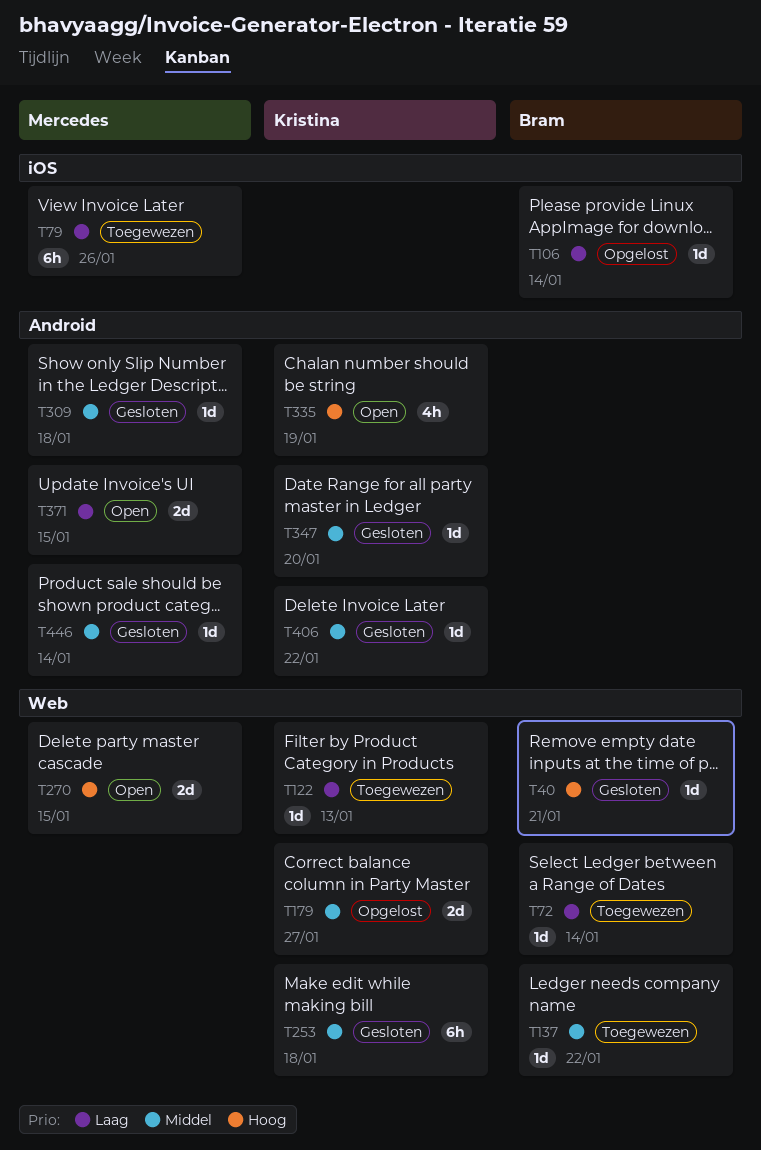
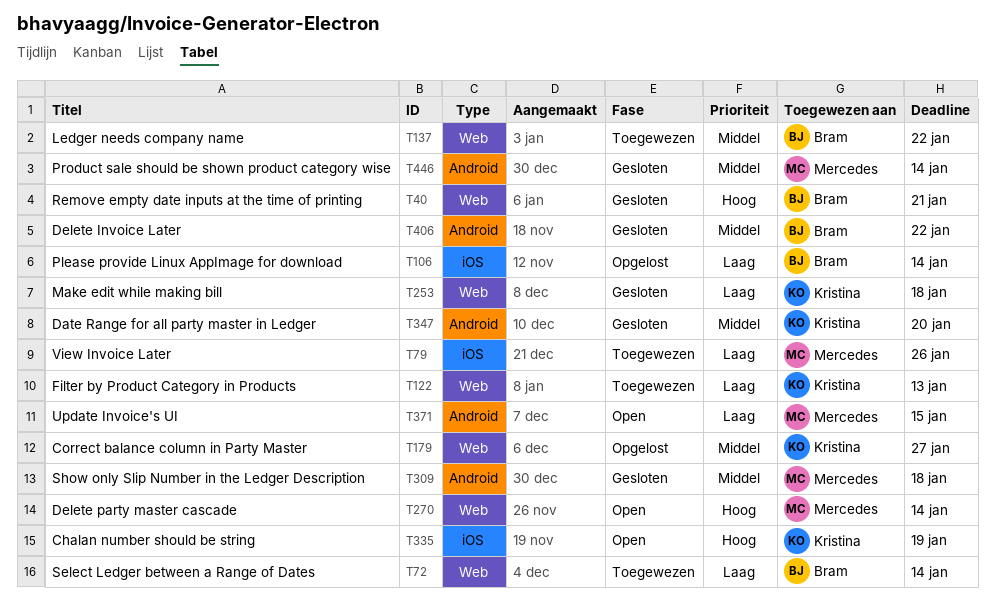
T253, priority: Middel -> Laag
T270, due: Jan 15 -> Jan 14
T335, label: Android -> iOS
T406, owner: Kristina -> Bram

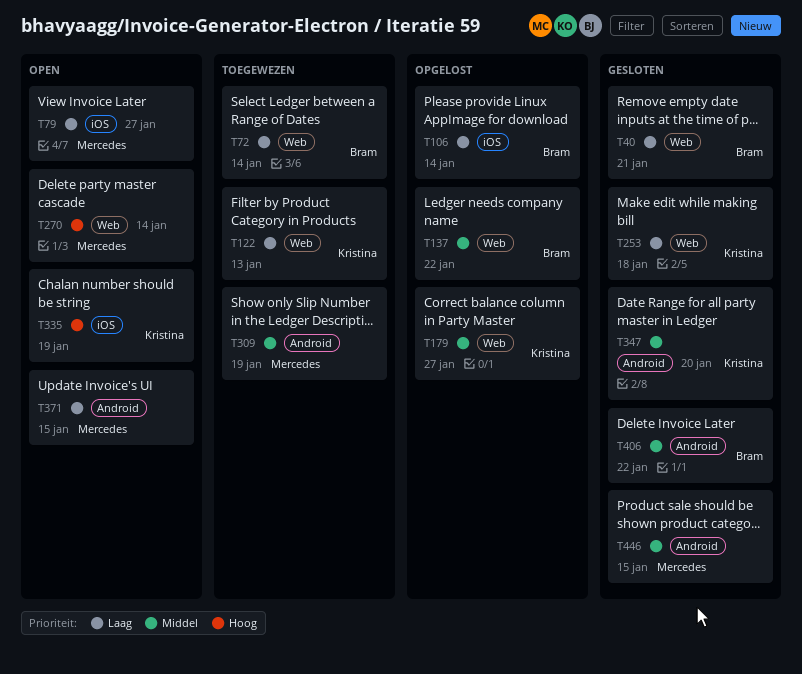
T40, priority: Hoog -> Laag
T79, status: Toegewezen -> Open
T79, due: Jan 26 -> Jan 27
T137, status: Toegewezen -> Opgelost
T309, status: Gesloten -> Toegewezen
T309, due: Jan 18 -> Jan 19
T446, due: Jan 14 -> Jan 15

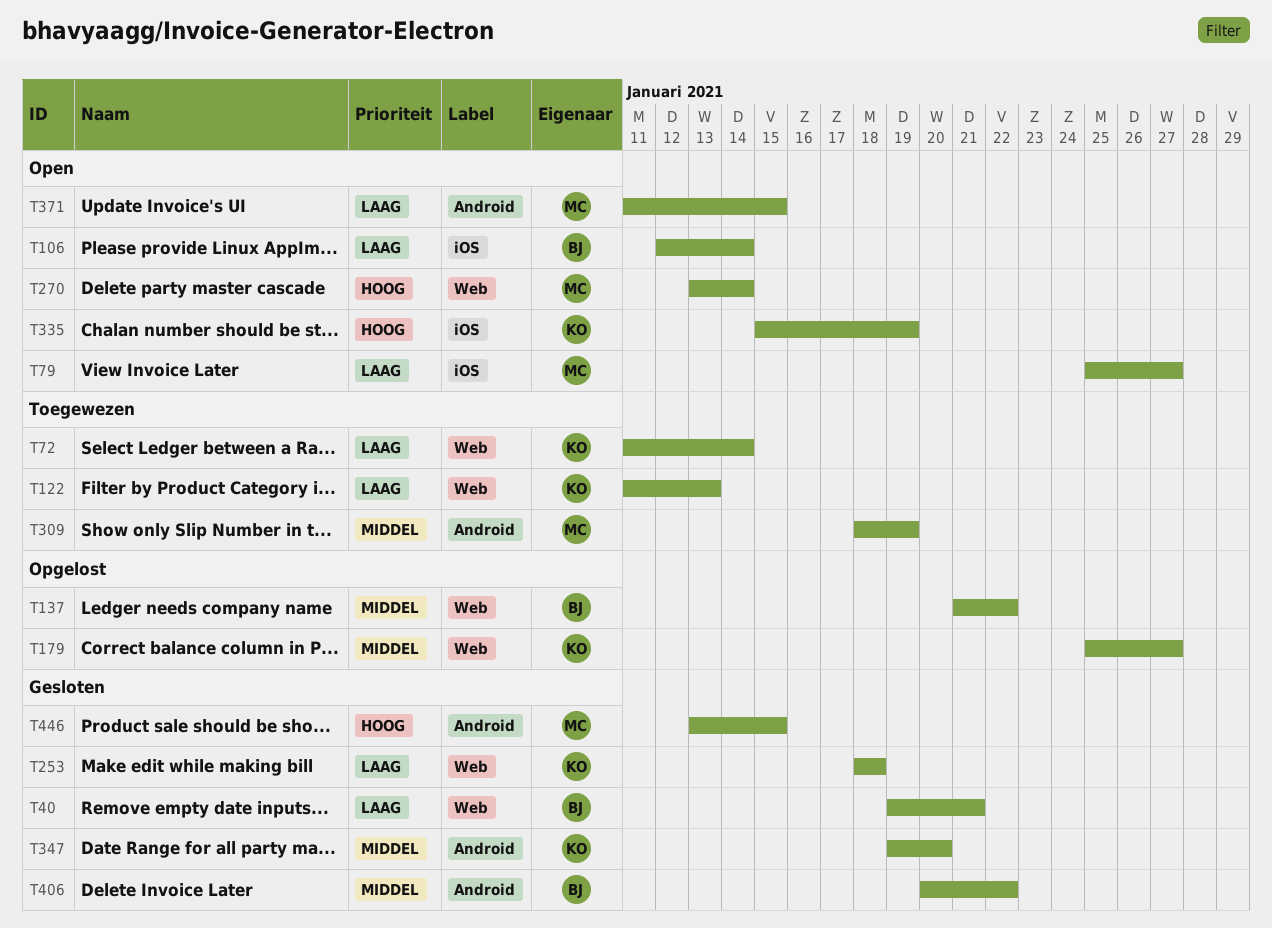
T72, owner: Bram -> Kristina
T106, status: Opgelost -> Open
T446, priority: Middel -> Hoog

